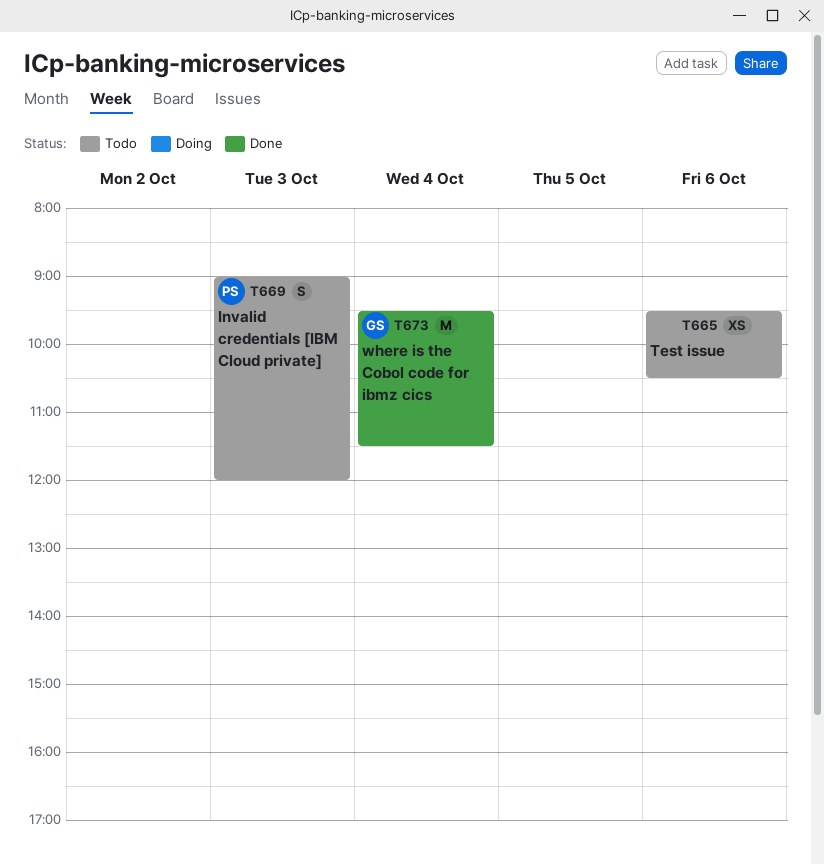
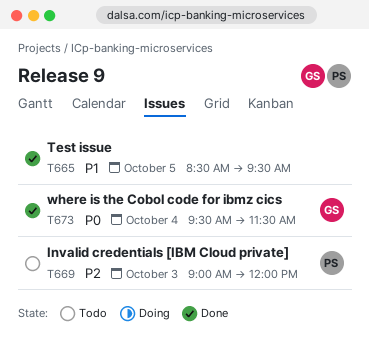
T665, status: Todo -> Done
T665, day: Oct 6 -> Oct 5
T665, begins: 09:30 -> 08:30
T665, ends: 10:30 -> 09:30

